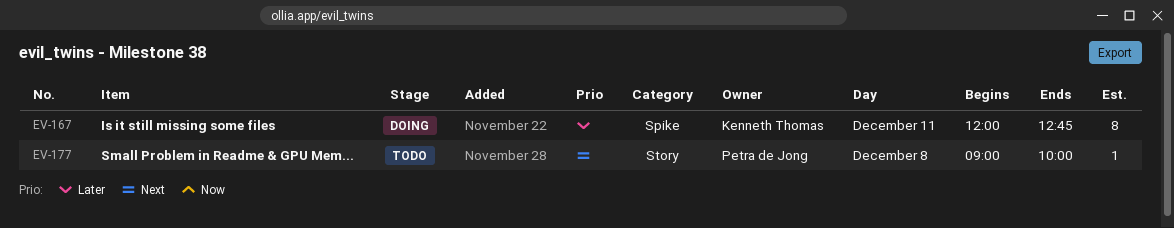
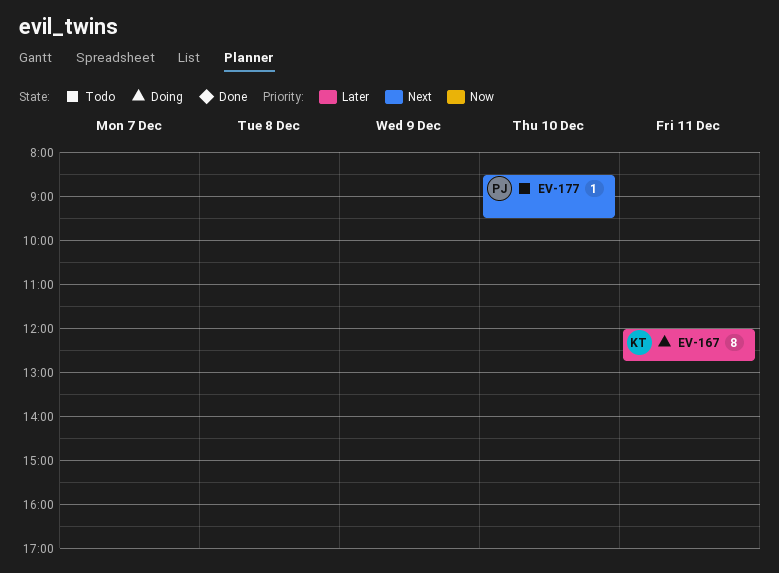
EV-177, day: Dec 8 -> Dec 10
EV-177, begins: 09:00 -> 08:30
EV-177, ends: 10:00 -> 09:30

